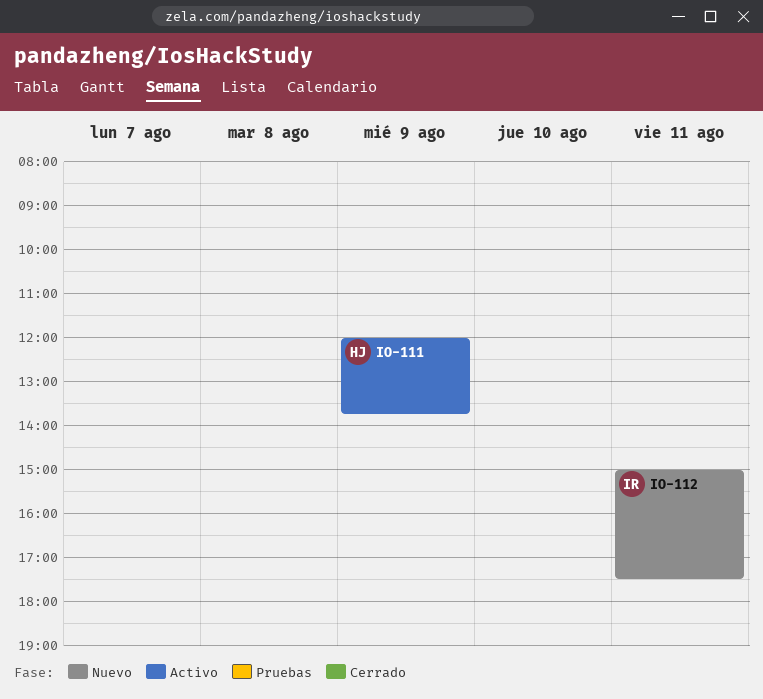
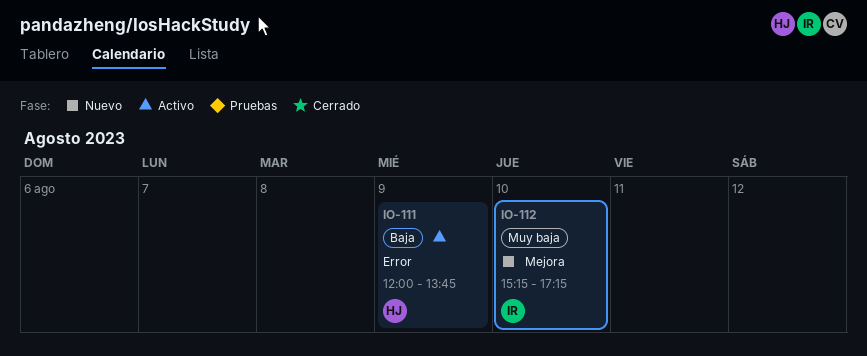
IO-112, day: Aug 11 -> Aug 10
IO-112, begins: 15:00 -> 15:15
IO-112, ends: 17:30 -> 17:15

